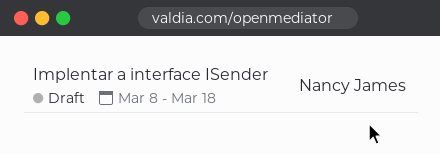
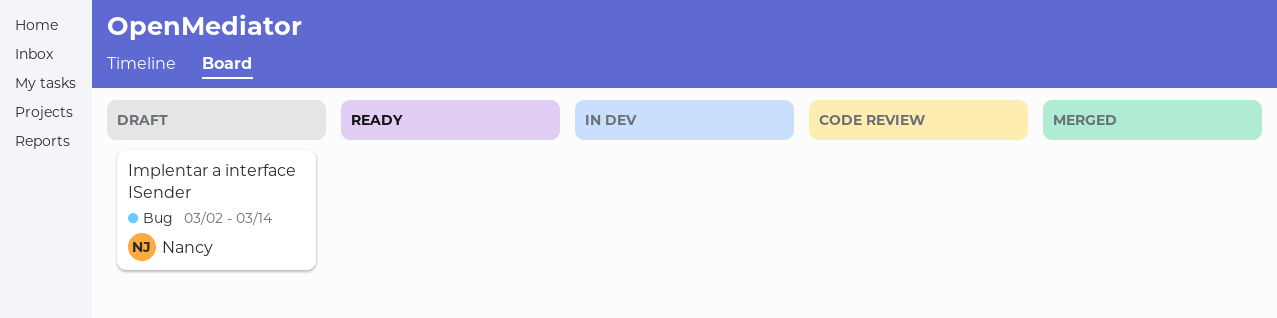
Implentar a interface ISender, start: Mar 8 -> Mar 2
Implentar a interface ISender, due: Mar 18 -> Mar 14

